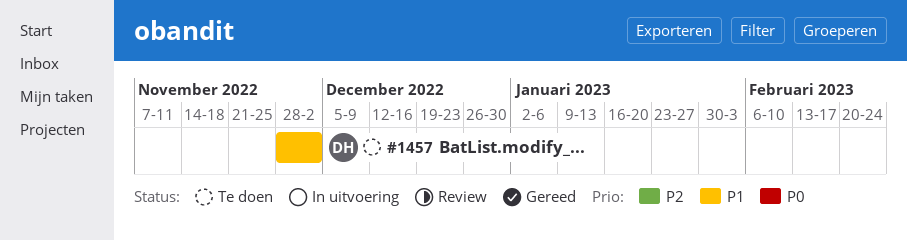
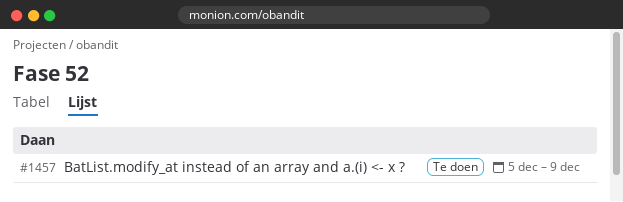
#1457, start: Nov 28 -> Dec 5
#1457, due: Dec 2 -> Dec 9

